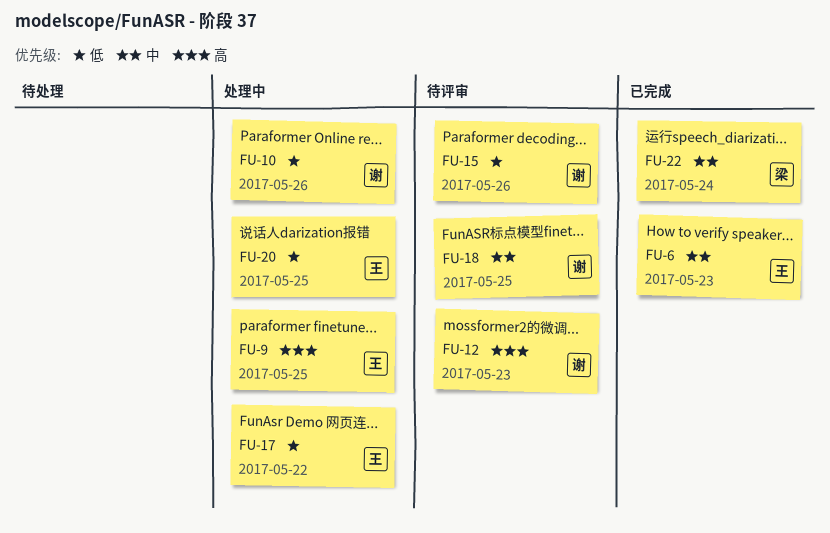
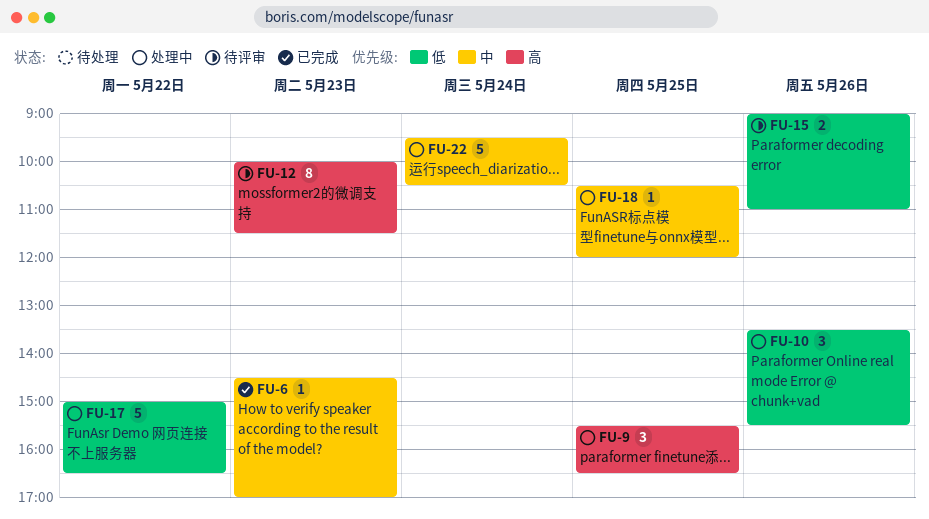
FU-18, status: 待评审 -> 处理中
FU-20: present -> none
FU-22, status: 已完成 -> 处理中

